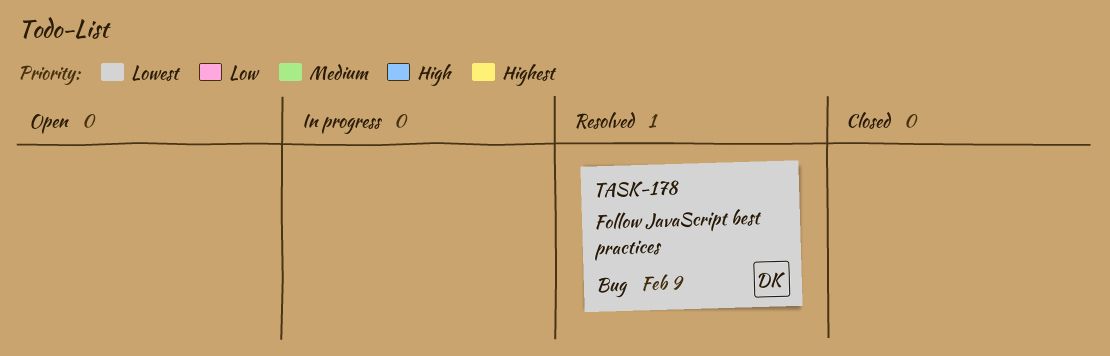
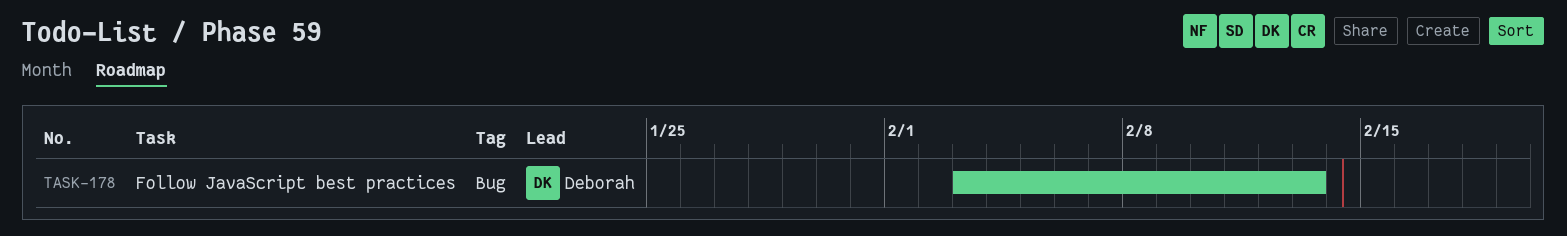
TASK-178, due: Feb 9 -> Feb 13

